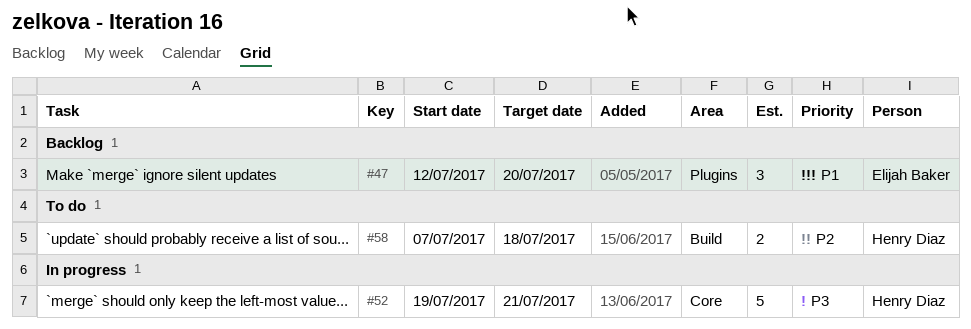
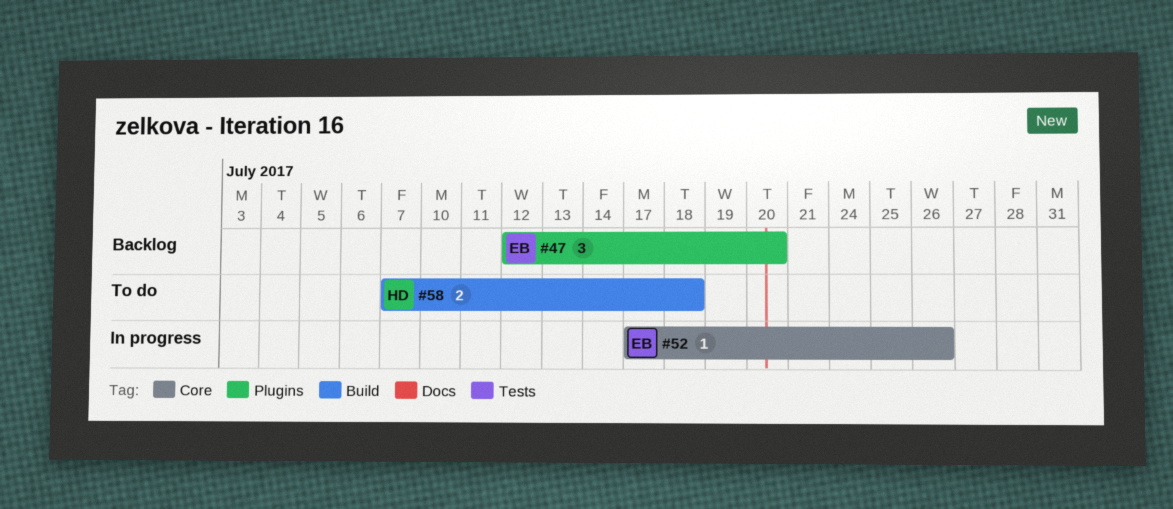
#52, owner: Henry Diaz -> Elijah Baker
#52, estimate: 5 -> 1
#52, start: Jul 19 -> Jul 17
#52, due: Jul 21 -> Jul 26

